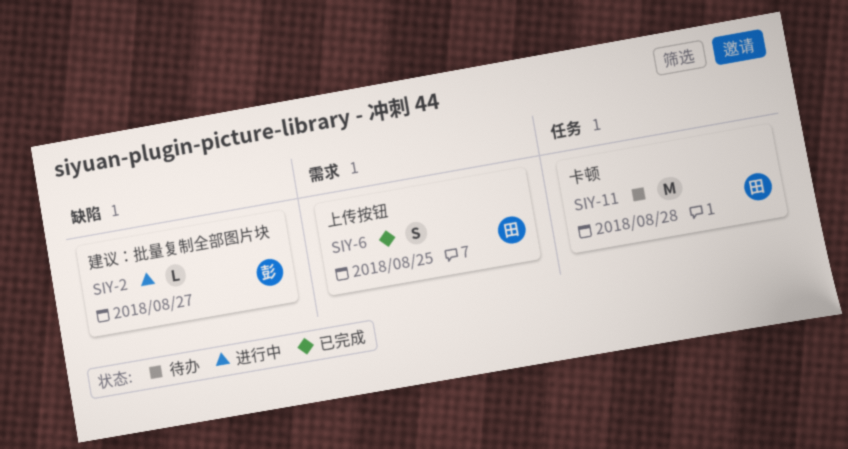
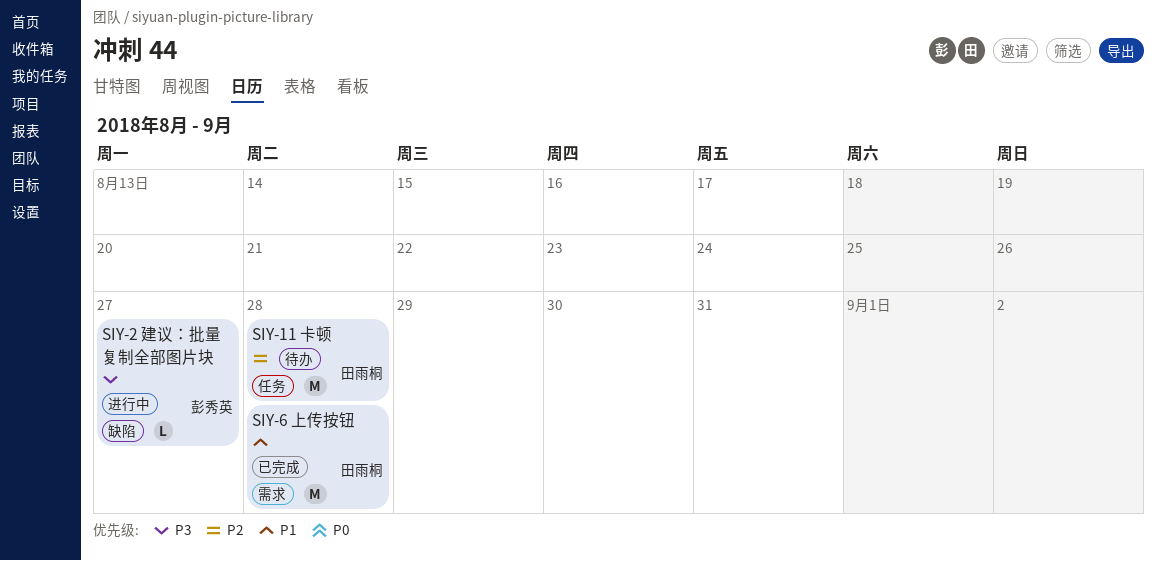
SIY-6, estimate: S -> M
SIY-6, due: Aug 25 -> Aug 28

